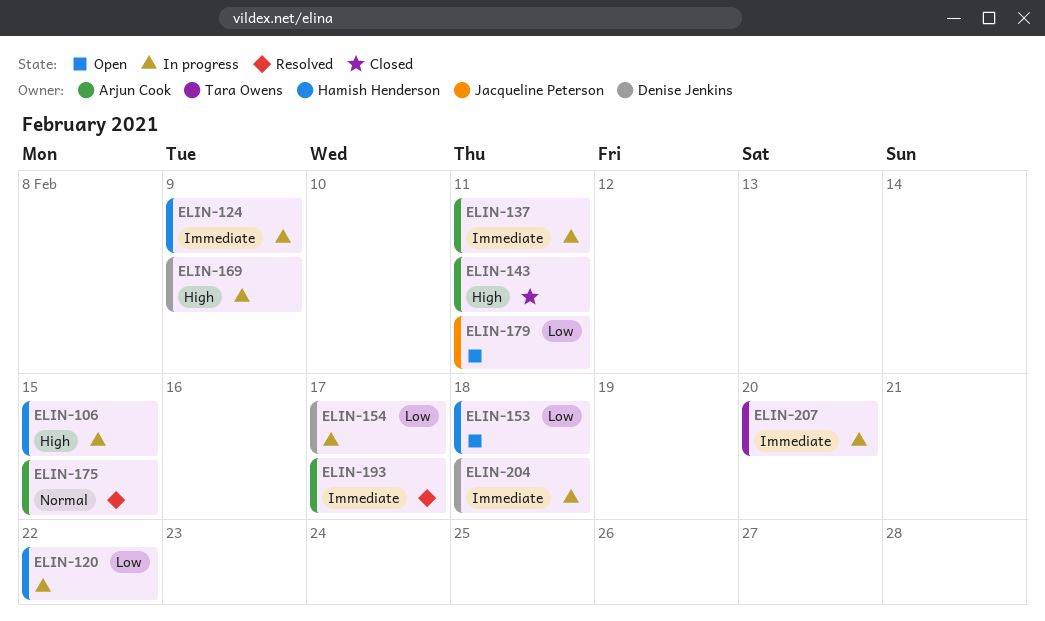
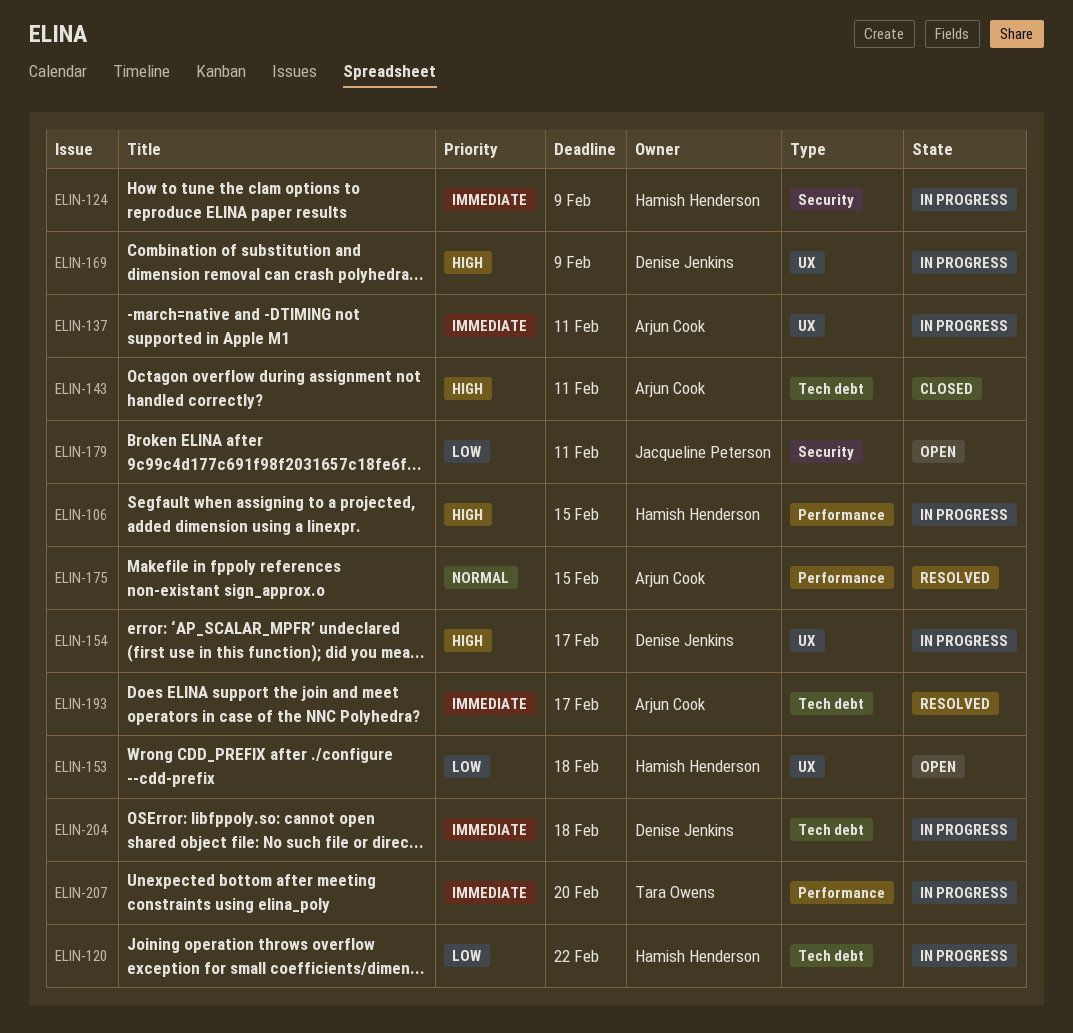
ELIN-154, priority: Low -> High

